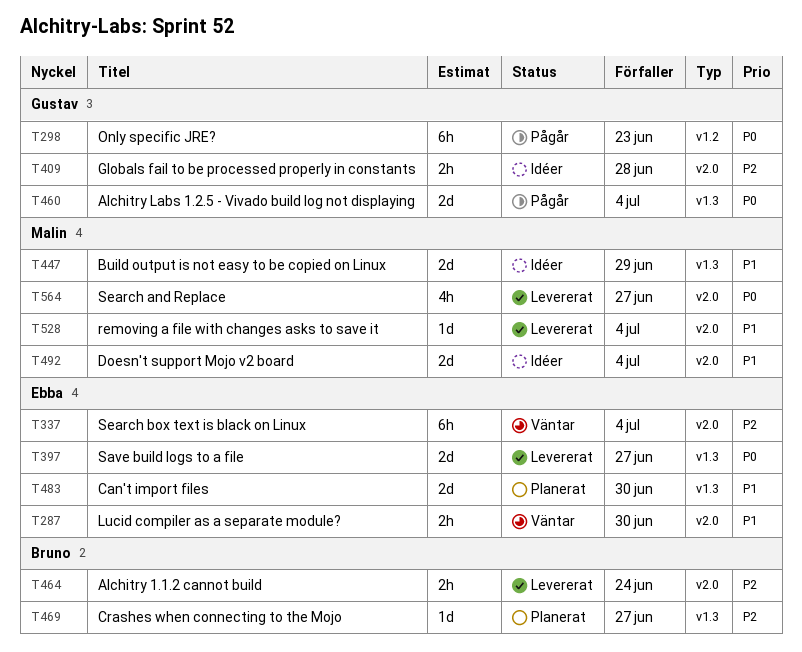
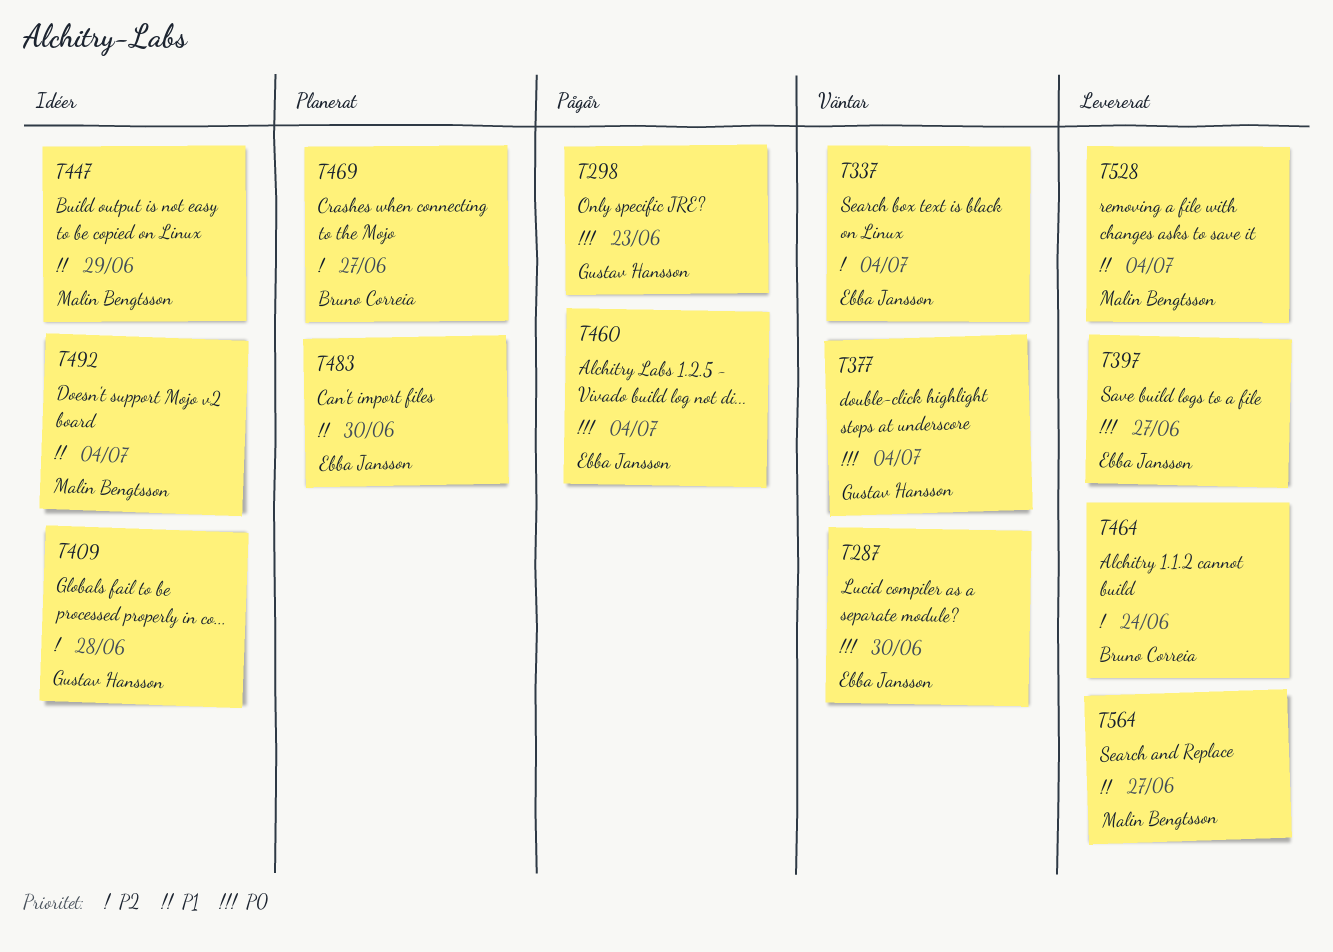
T287, priority: P1 -> P0
T377: none -> present
T460, owner: Gustav Hansson -> Ebba Jansson
T564, priority: P0 -> P1

